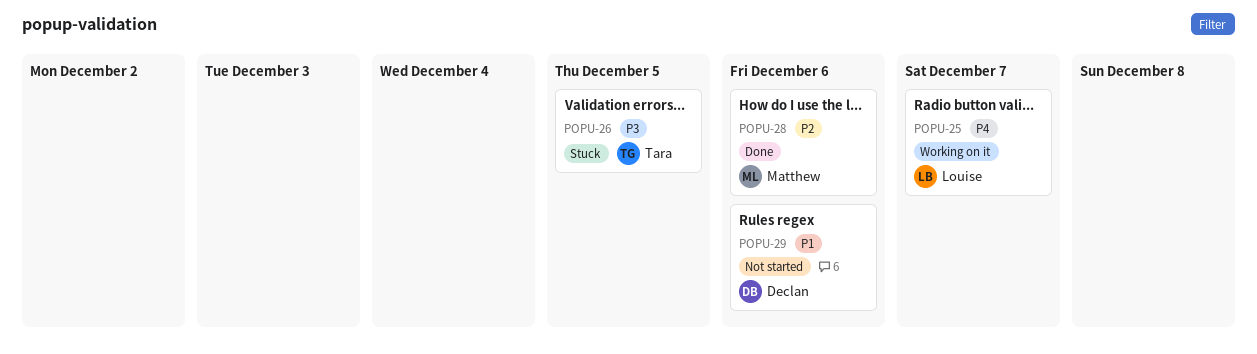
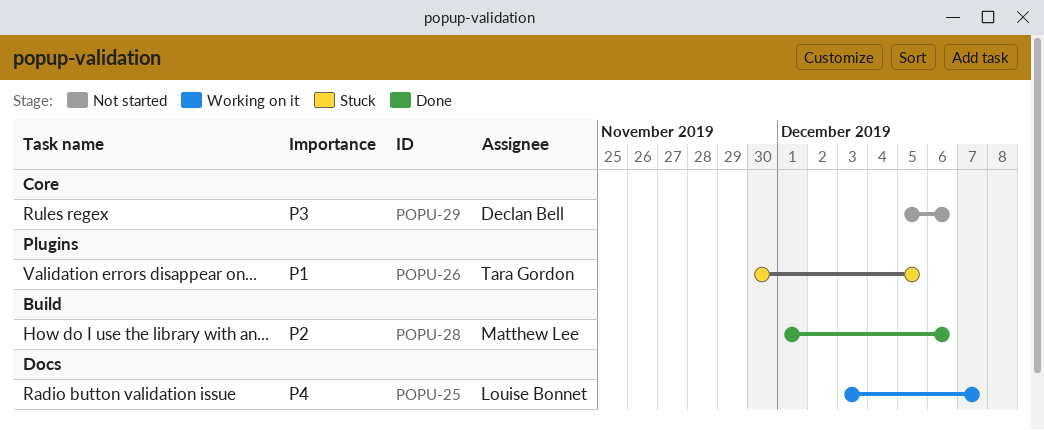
POPU-26, priority: P3 -> P1
POPU-29, priority: P1 -> P3

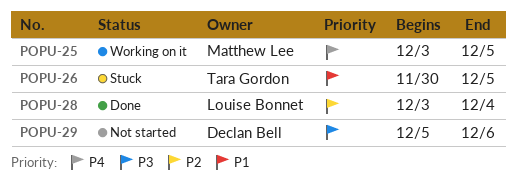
POPU-25, owner: Louise Bonnet -> Matthew Lee
POPU-25, due: Dec 7 -> Dec 5
POPU-28, owner: Matthew Lee -> Louise Bonnet
POPU-28, start: Dec 1 -> Dec 3
POPU-28, due: Dec 6 -> Dec 4

